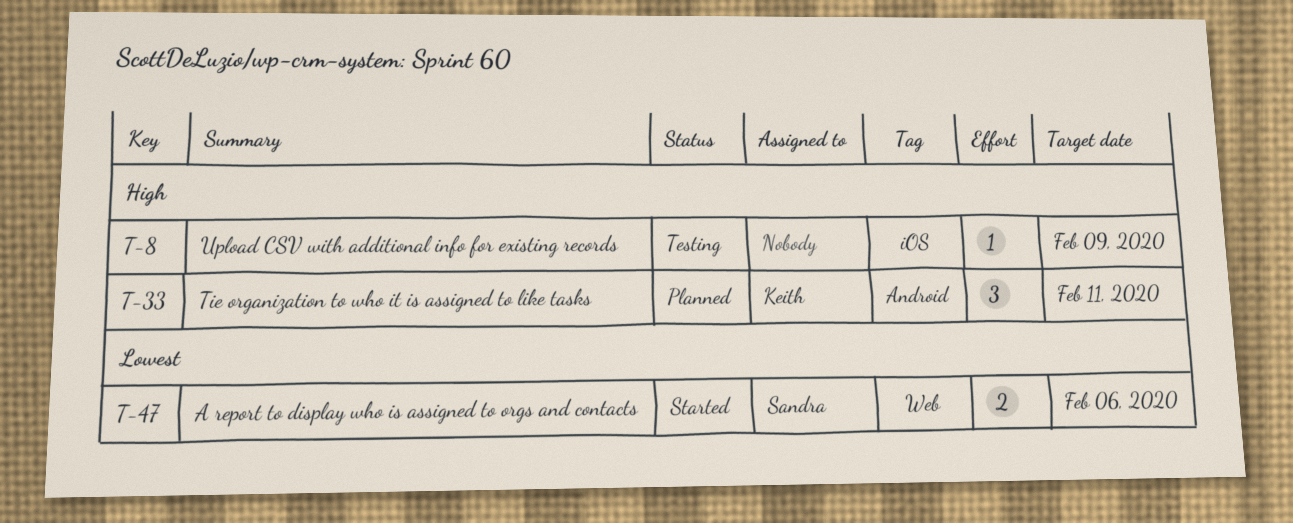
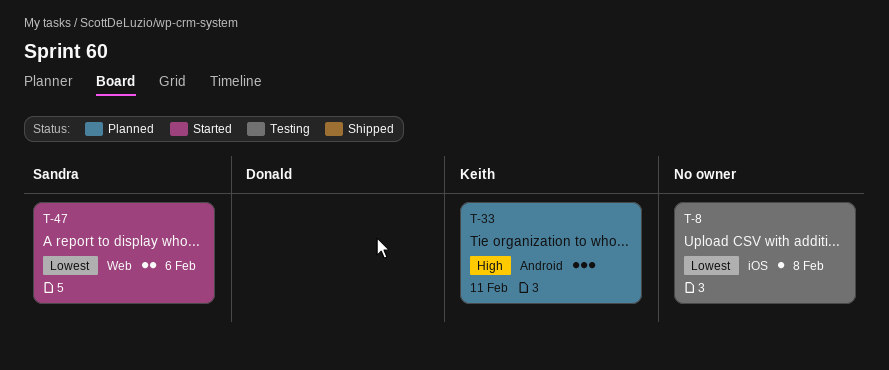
T-8, priority: High -> Lowest
T-8, due: Feb 9 -> Feb 8

